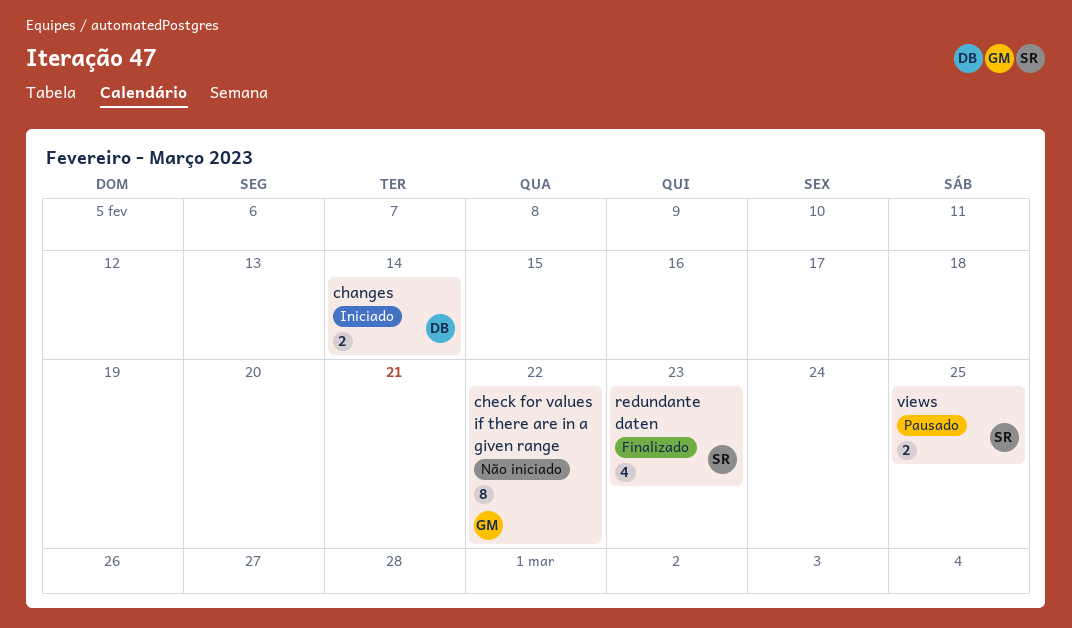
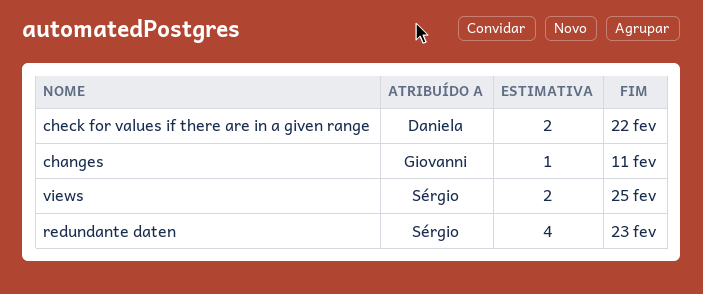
changes, owner: Daniela -> Giovanni
changes, estimate: 2 -> 1
changes, due: Feb 14 -> Feb 11
check for values if there are in a given range, owner: Giovanni -> Daniela
check for values if there are in a given range, estimate: 8 -> 2

